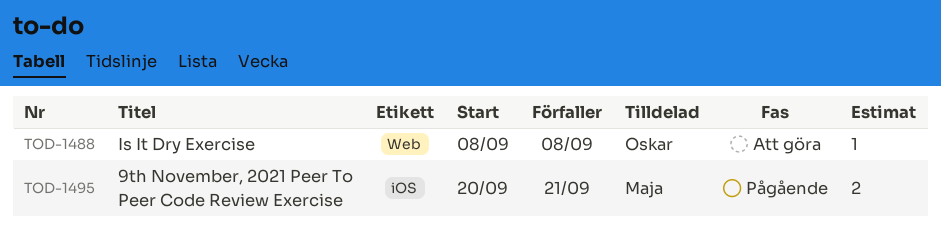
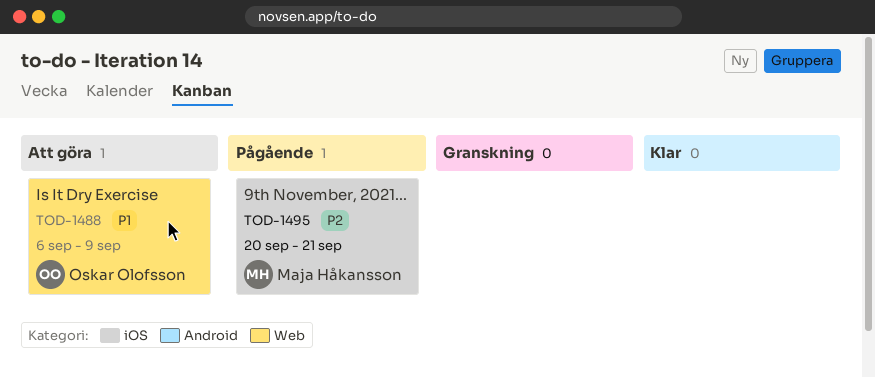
TOD-1488, start: Sep 8 -> Sep 6
TOD-1488, due: Sep 8 -> Sep 9

